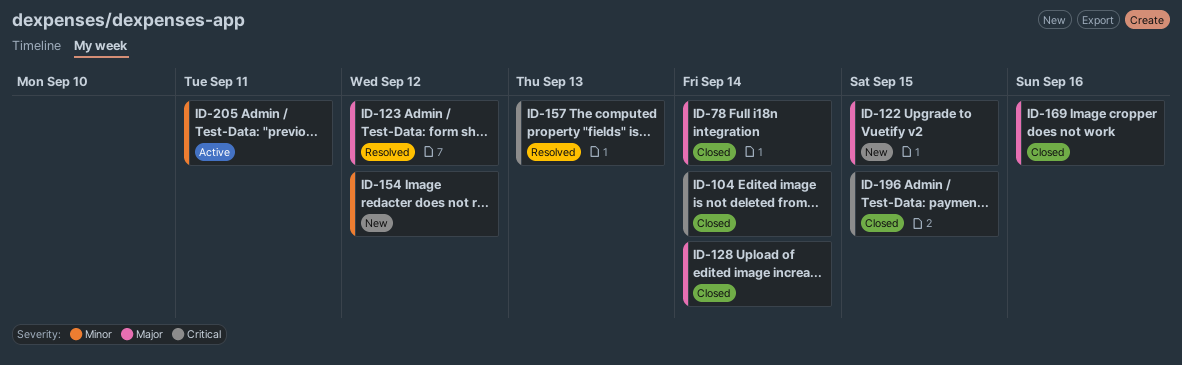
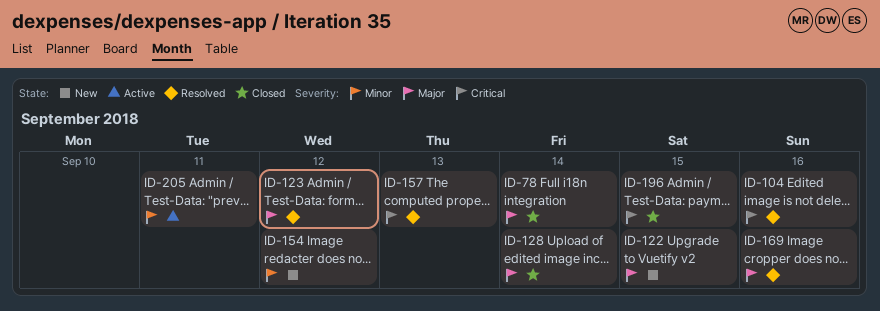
ID-104, status: Closed -> Resolved
ID-104, due: Sep 14 -> Sep 16
ID-169, status: Closed -> Resolved

